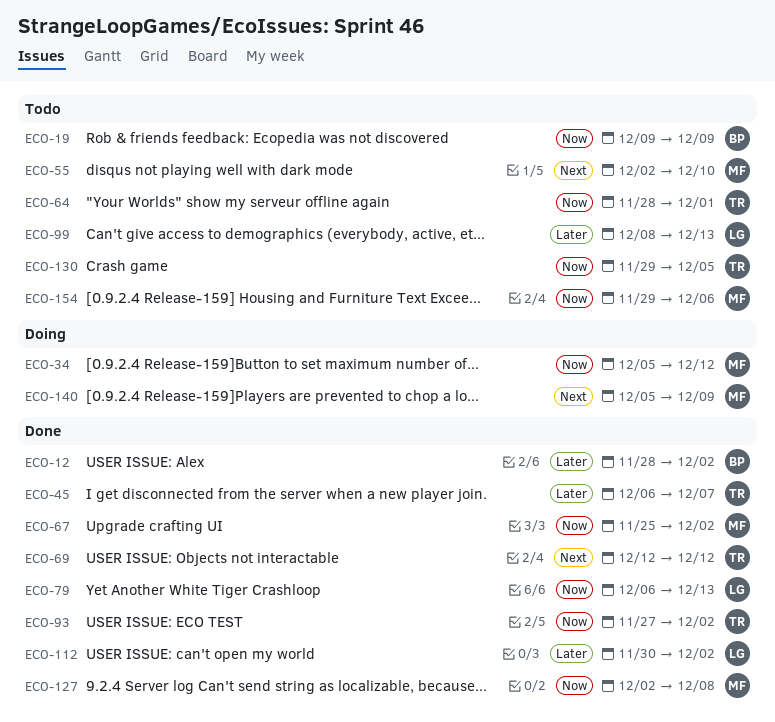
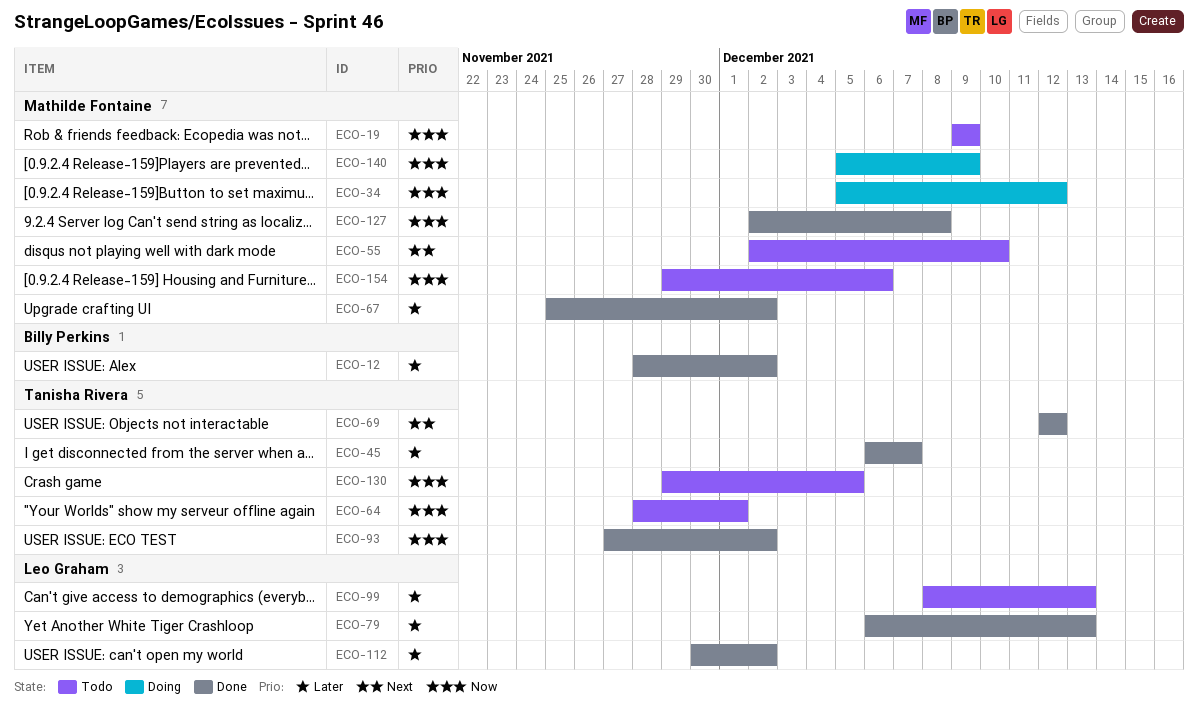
ECO-19, owner: Billy Perkins -> Mathilde Fontaine
ECO-67, priority: Now -> Later
ECO-79, priority: Now -> Later
ECO-140, priority: Next -> Now

